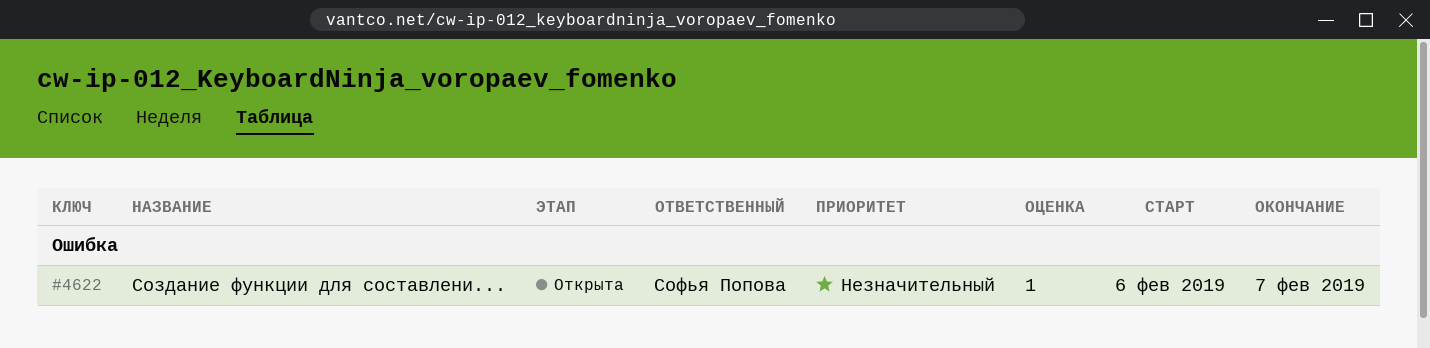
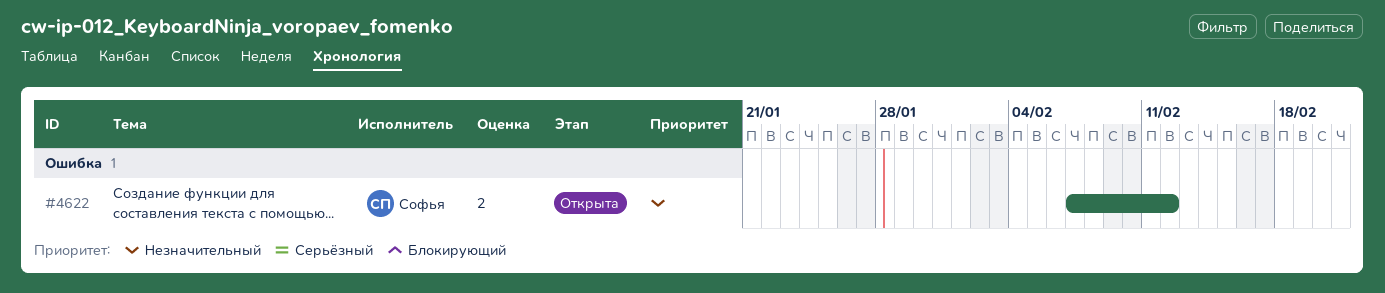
#4622, estimate: 1 -> 2
#4622, start: Feb 6 -> Feb 7
#4622, due: Feb 7 -> Feb 12

